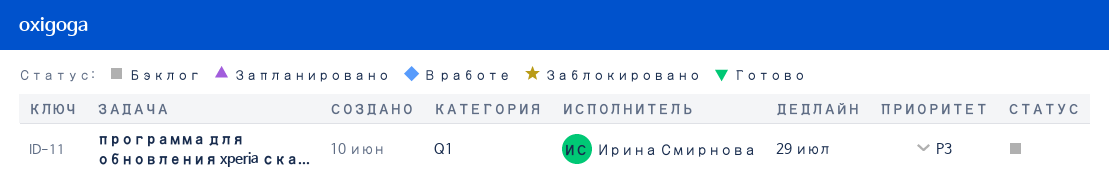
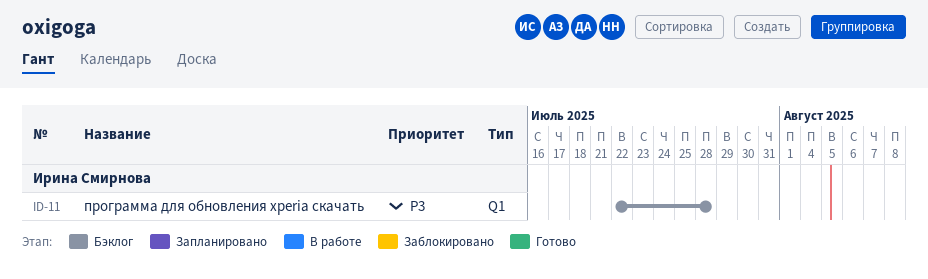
ID-11, due: Jul 29 -> Jul 28

